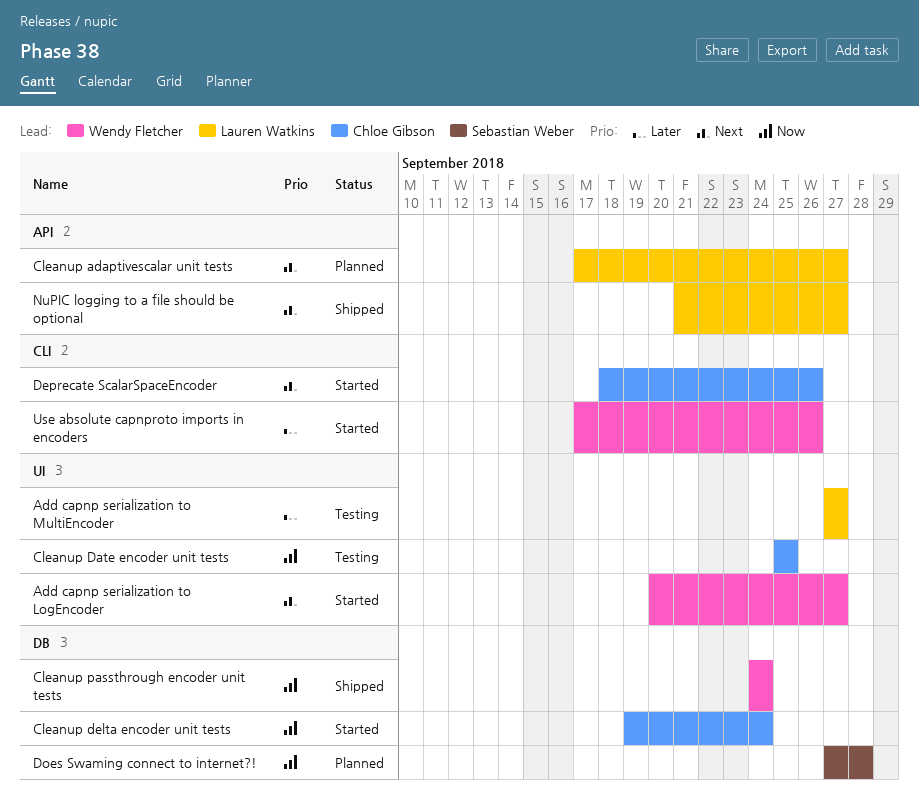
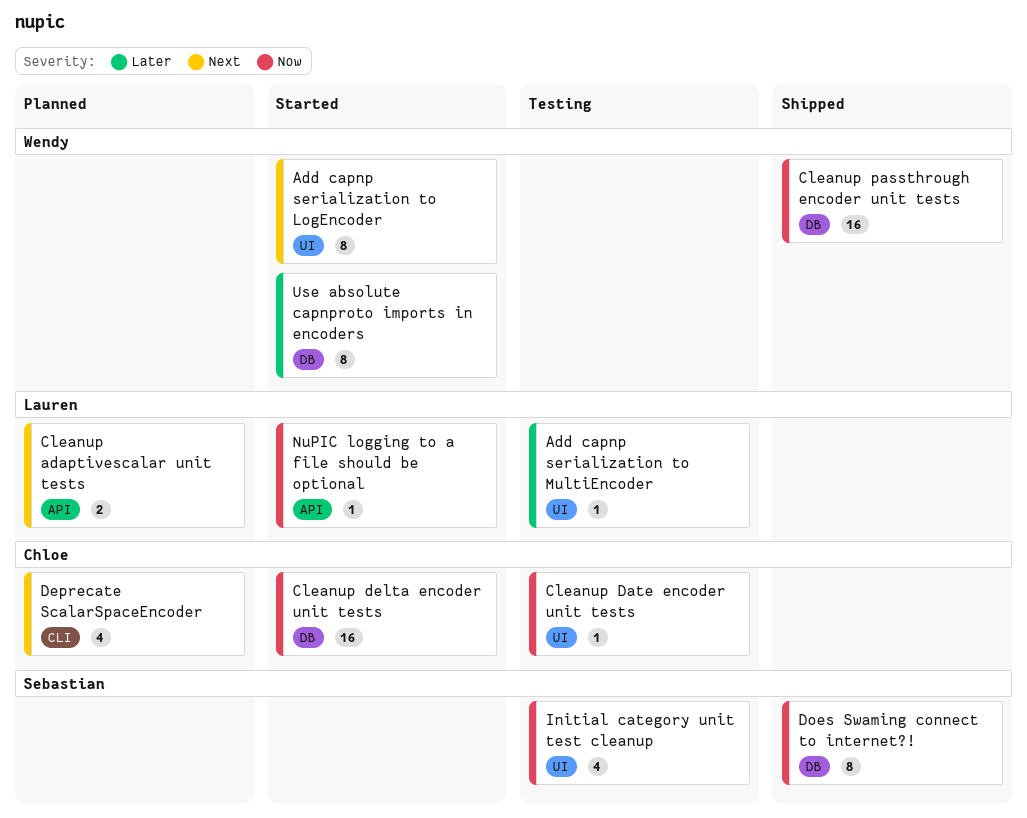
Deprecate ScalarSpaceEncoder, status: Started -> Planned
Does Swaming connect to internet?!, status: Planned -> Shipped
Initial category unit test cleanup: none -> present
NuPIC logging to a file should be optional, status: Shipped -> Started
NuPIC logging to a file should be optional, priority: Next -> Now
Use absolute capnproto imports in encoders, label: CLI -> DB

